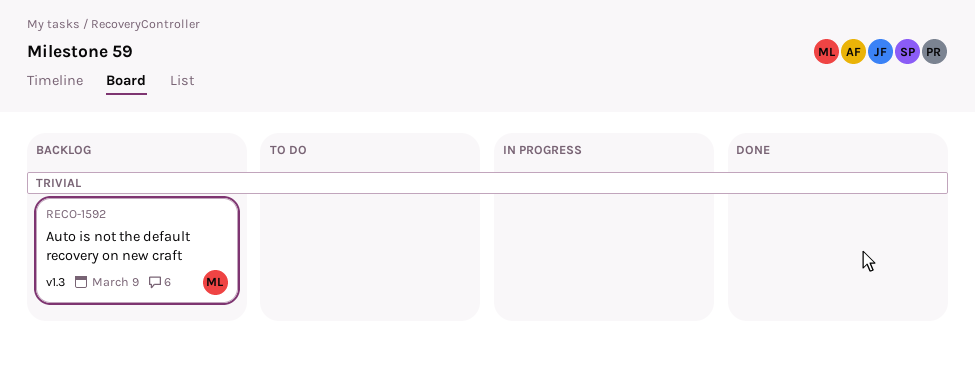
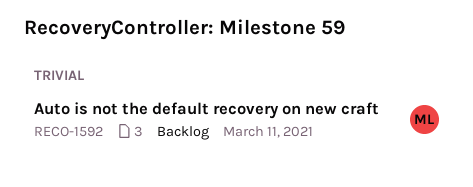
RECO-1592, due: Mar 9 -> Mar 11

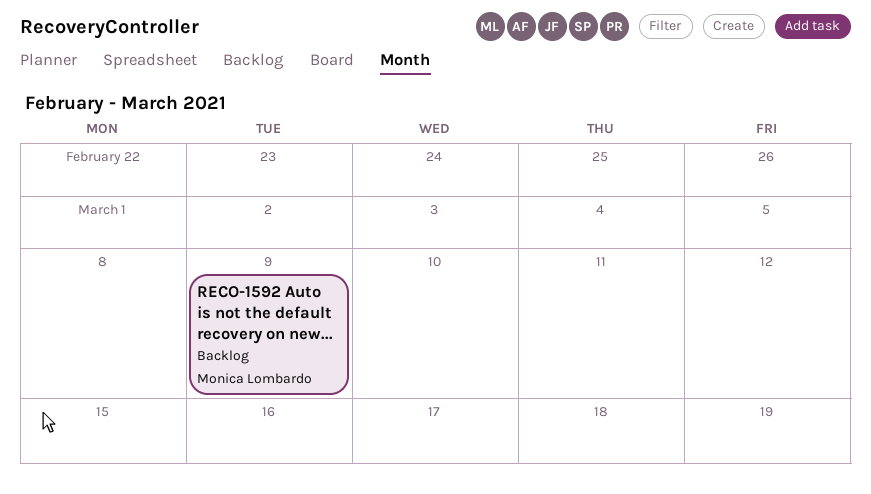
RECO-1592, due: Mar 11 -> Mar 9

